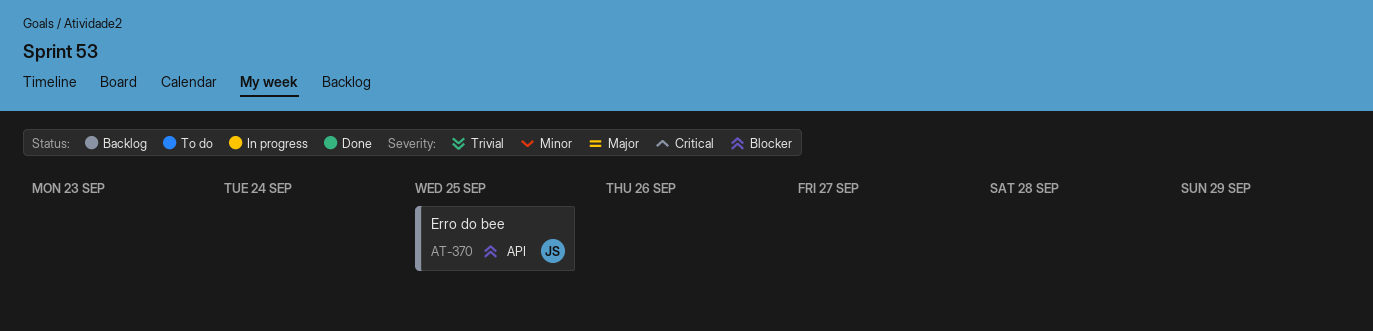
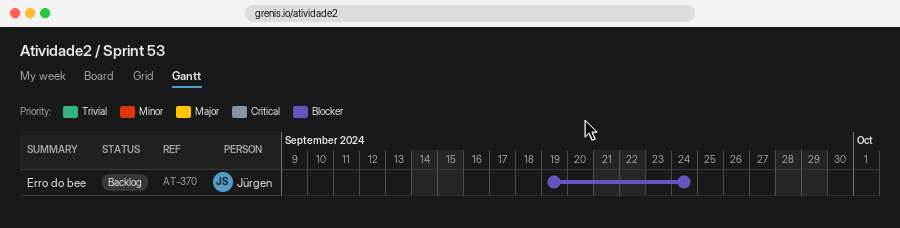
AT-370, due: Sep 25 -> Sep 24

